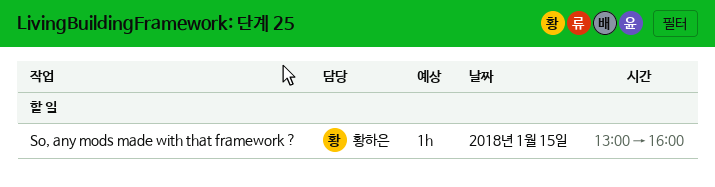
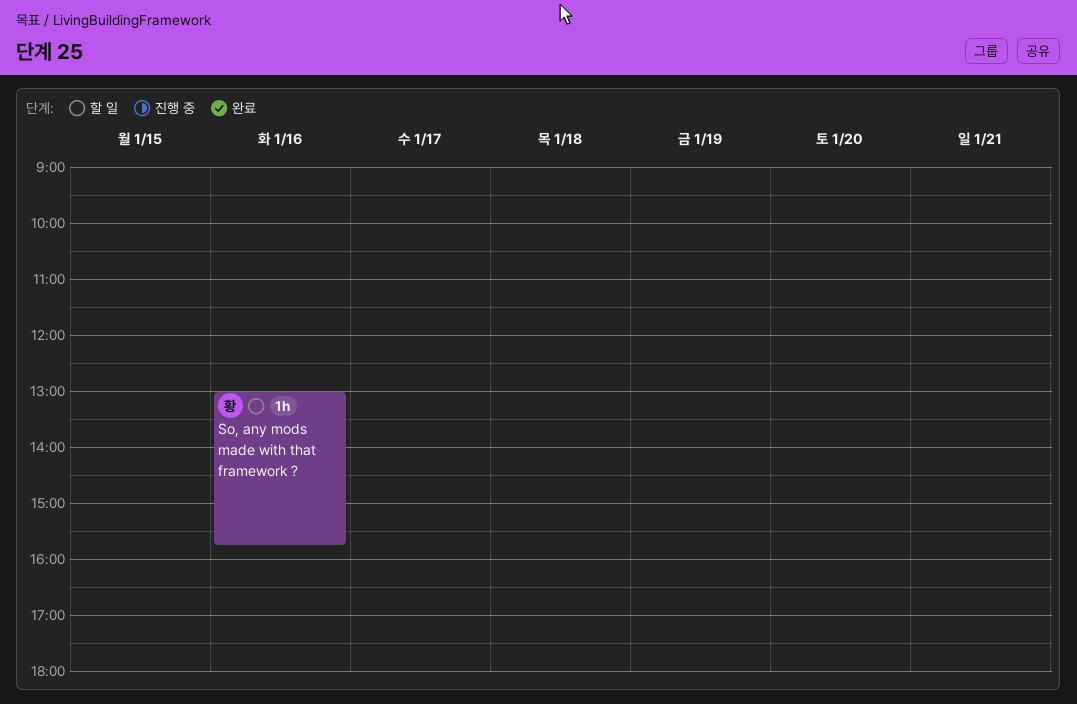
So, any mods made with that framework ?, day: Jan 15 -> Jan 16
So, any mods made with that framework ?, ends: 16:00 -> 15:45

